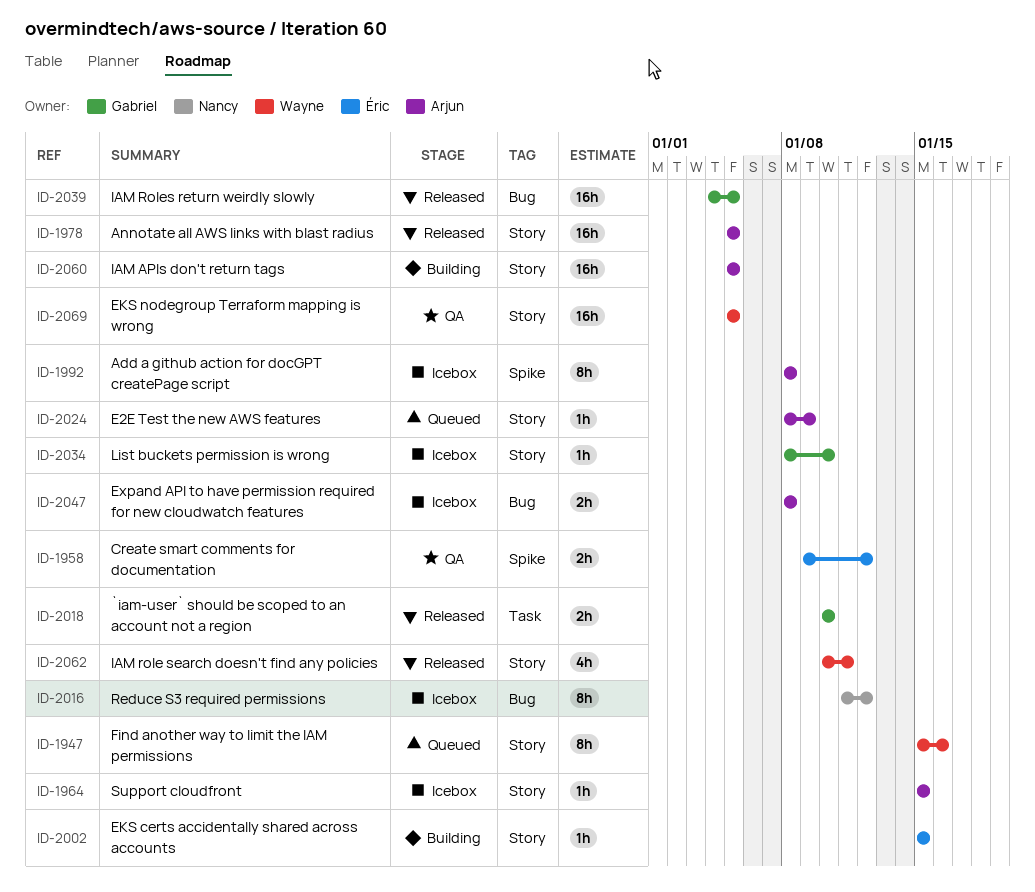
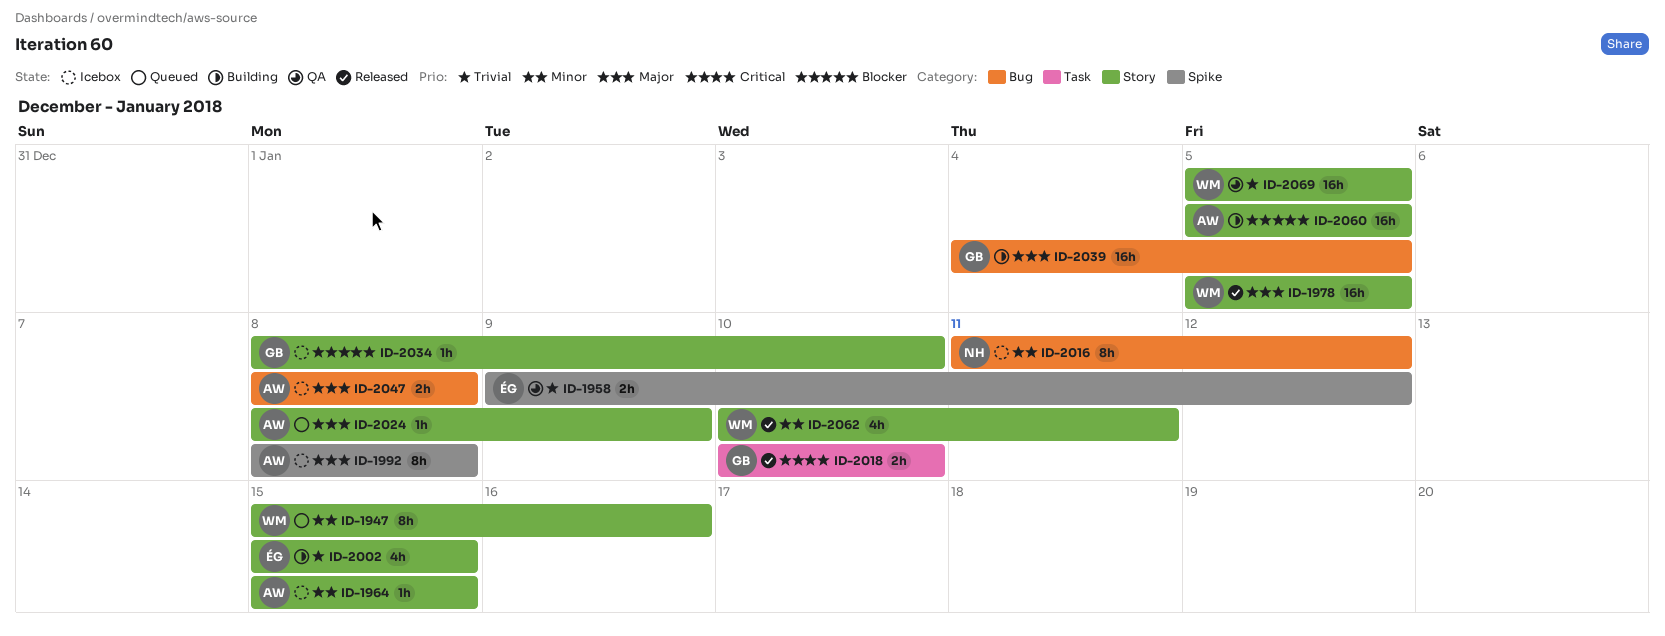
ID-1978, owner: Arjun -> Wayne
ID-2002, estimate: 1h -> 4h
ID-2039, status: Released -> Building

